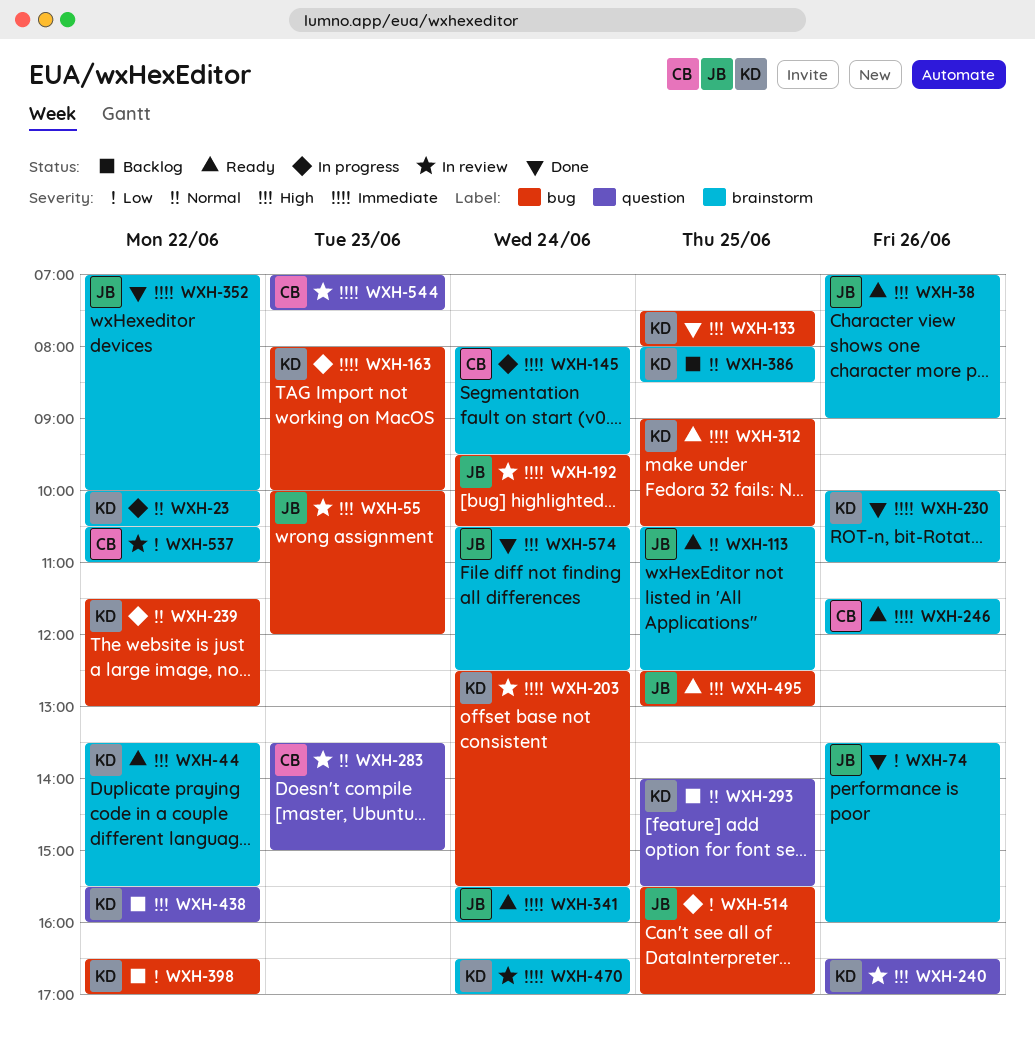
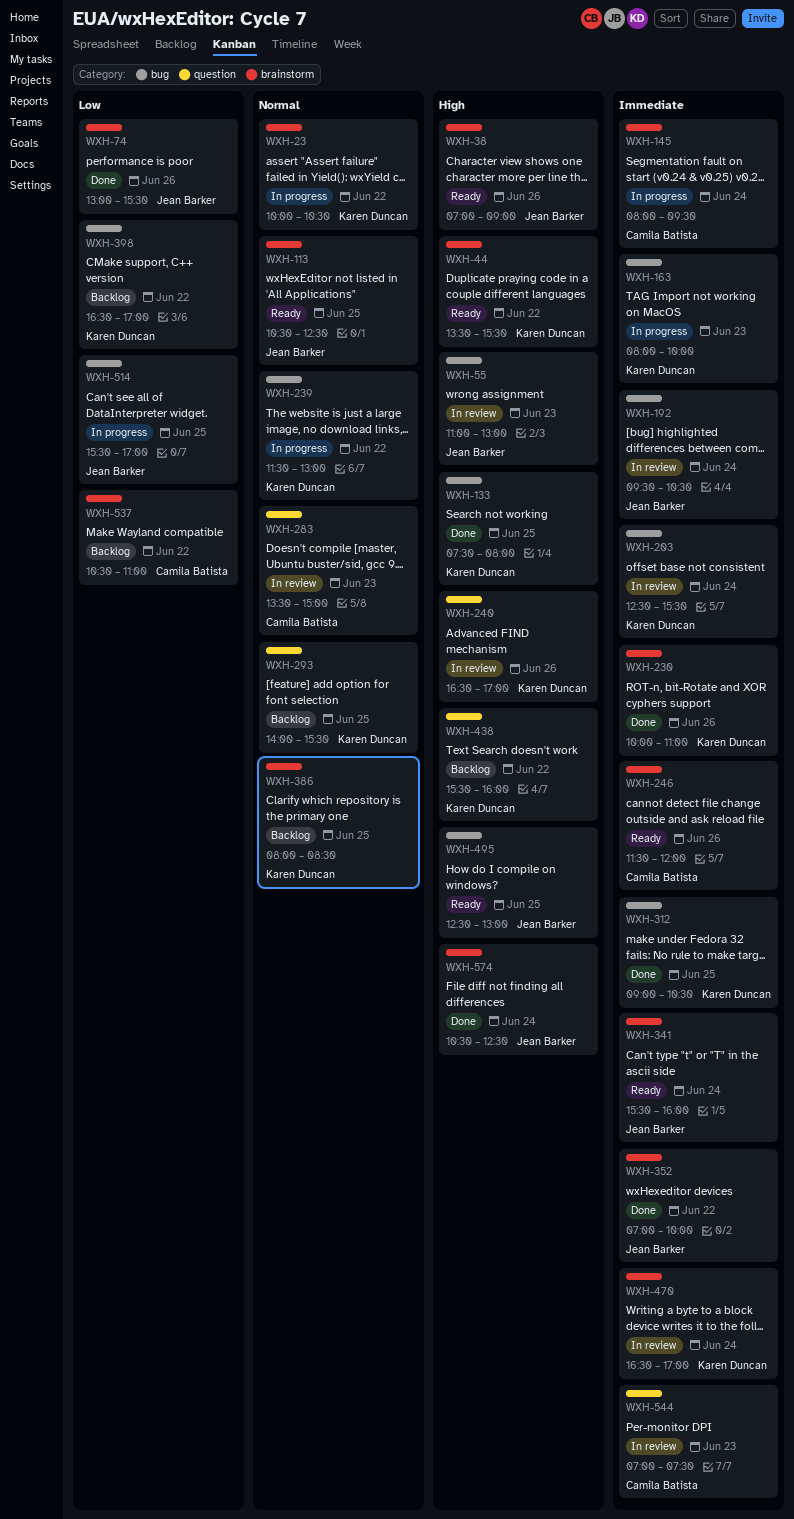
WXH-55, begins: 10:00 -> 11:00
WXH-55, ends: 12:00 -> 13:00
WXH-74, begins: 13:30 -> 13:00
WXH-74, ends: 16:00 -> 15:30
WXH-312, status: Ready -> Done
WXH-537, status: In review -> Backlog

